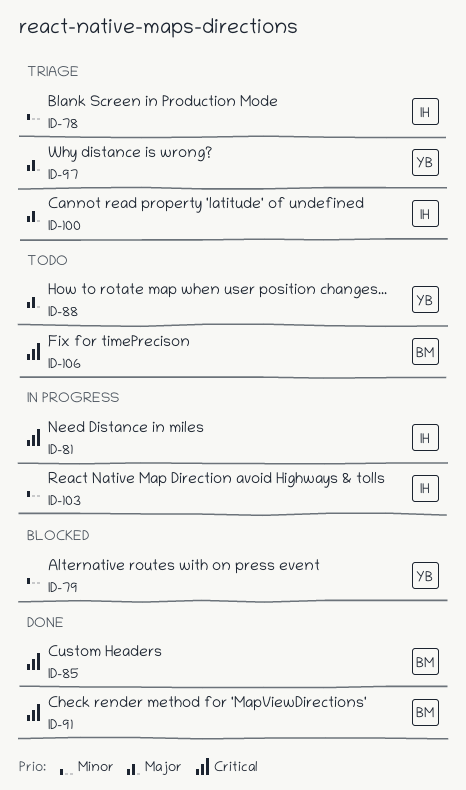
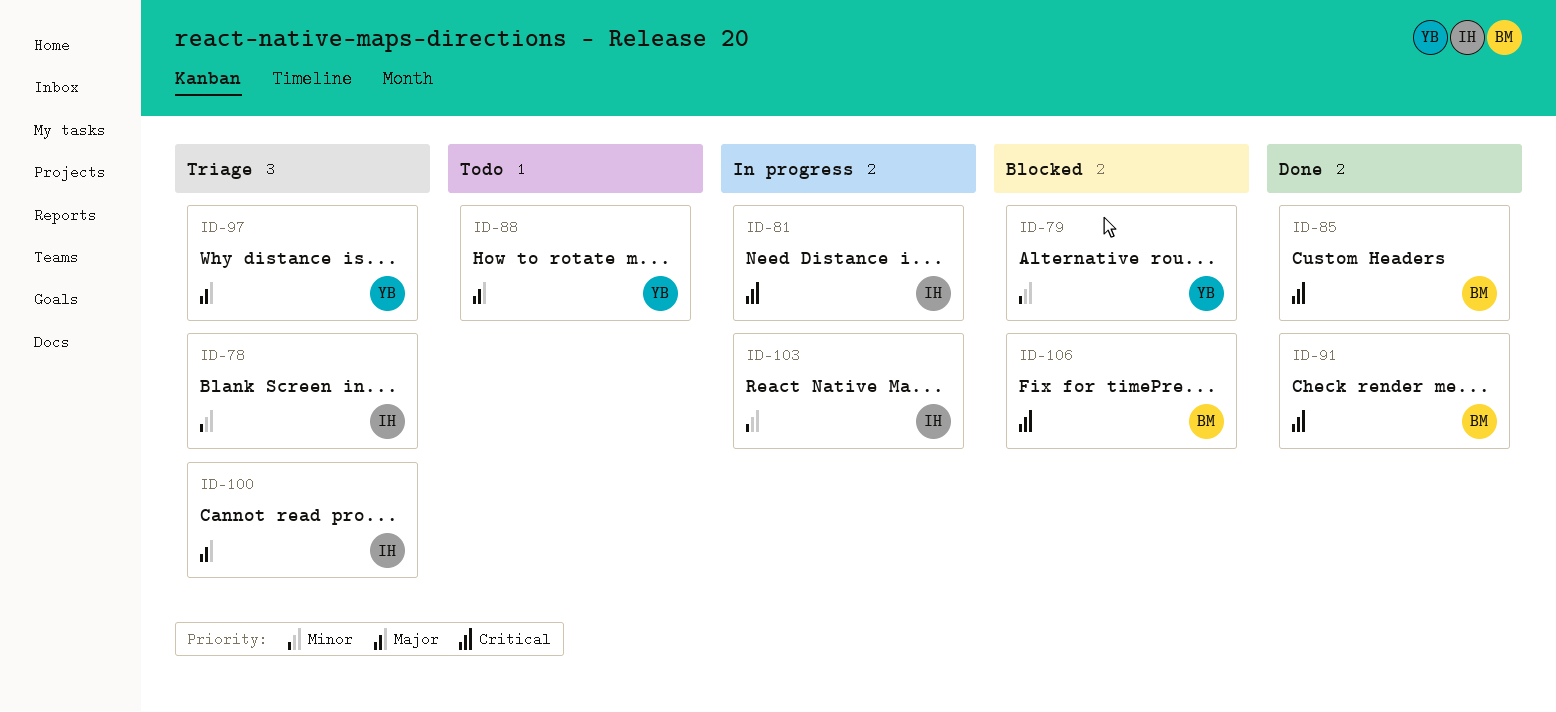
ID-106, status: Todo -> Blocked

